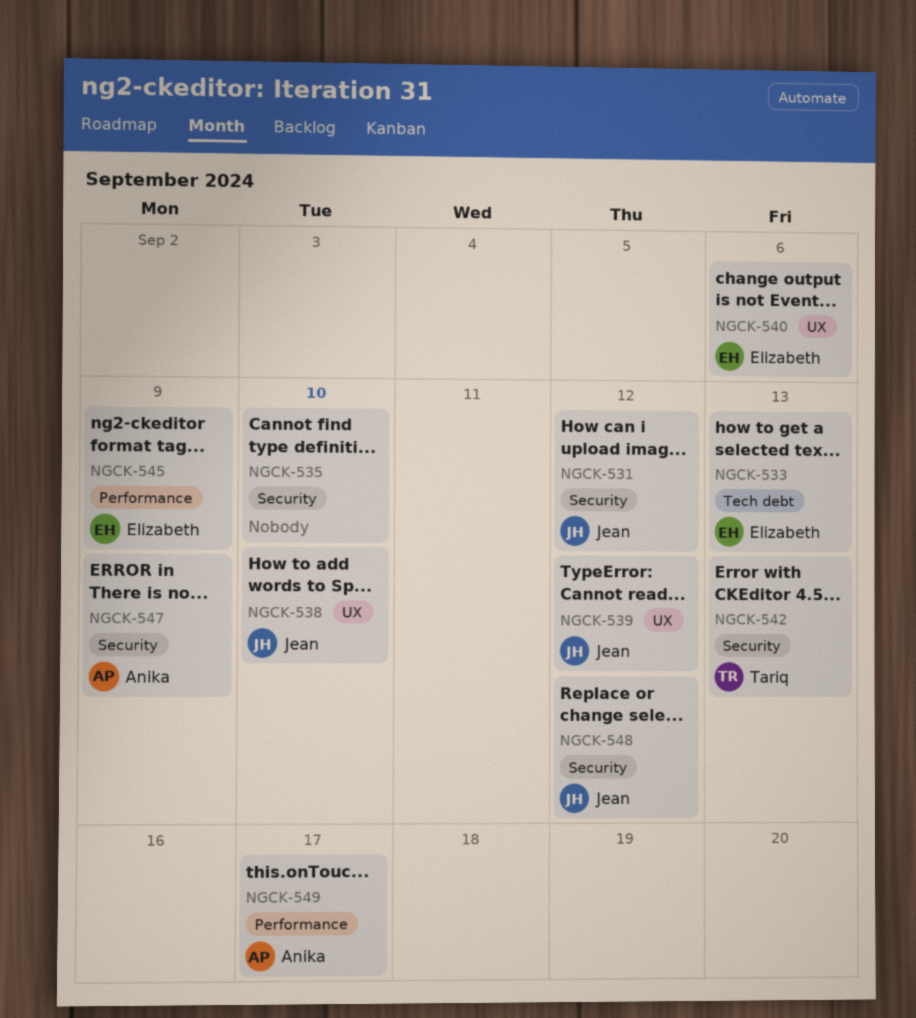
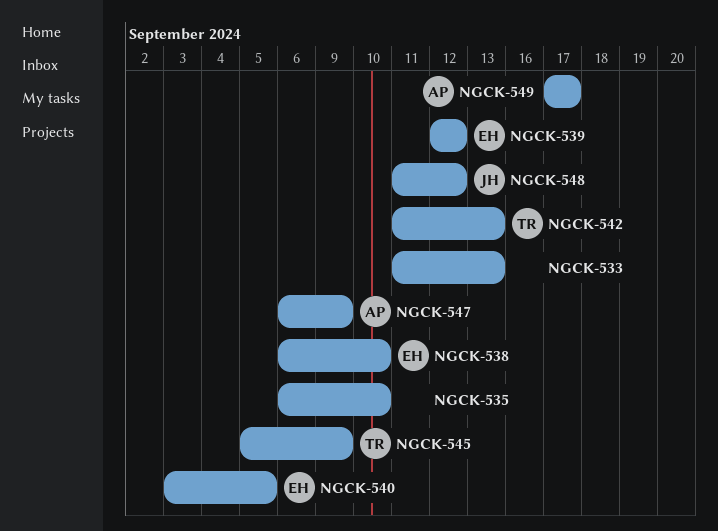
NGCK-531: present -> none
NGCK-533, owner: Elizabeth -> none
NGCK-538, owner: Jean -> Elizabeth
NGCK-539, owner: Jean -> Elizabeth
NGCK-540, due: Sep 6 -> Sep 5
NGCK-545, owner: Elizabeth -> Tariq

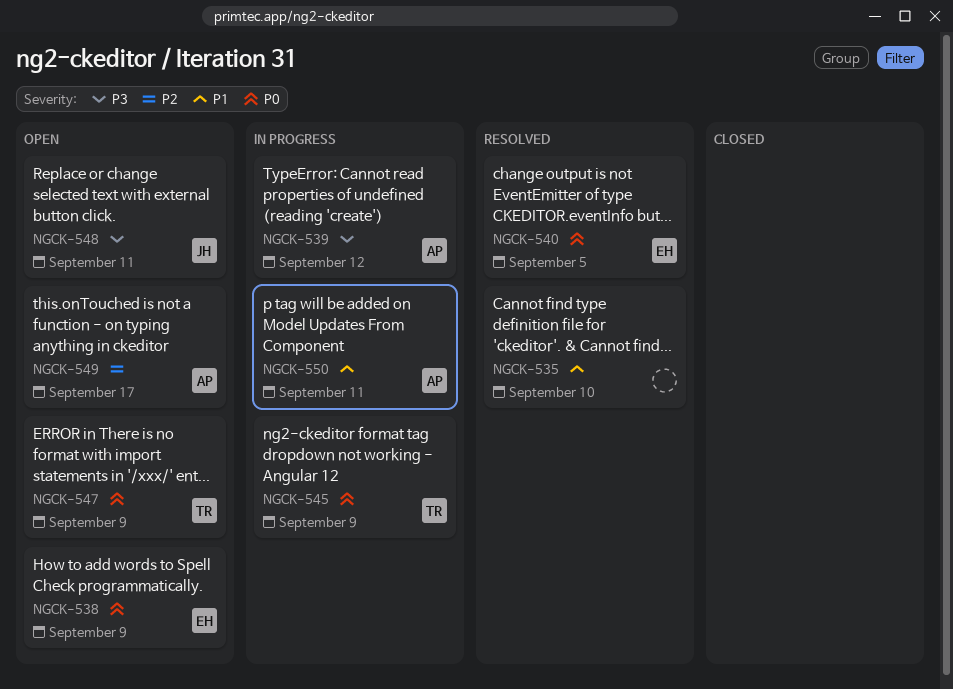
NGCK-533: present -> none
NGCK-538, due: Sep 10 -> Sep 9
NGCK-539, owner: EH -> AP
NGCK-542: present -> none
NGCK-547, owner: AP -> TR
NGCK-548, due: Sep 12 -> Sep 11
NGCK-550: none -> present

